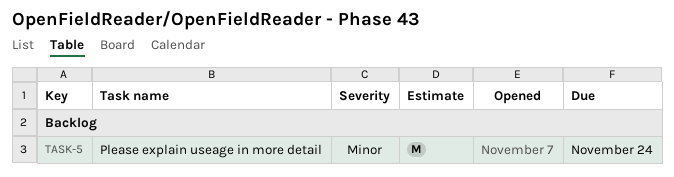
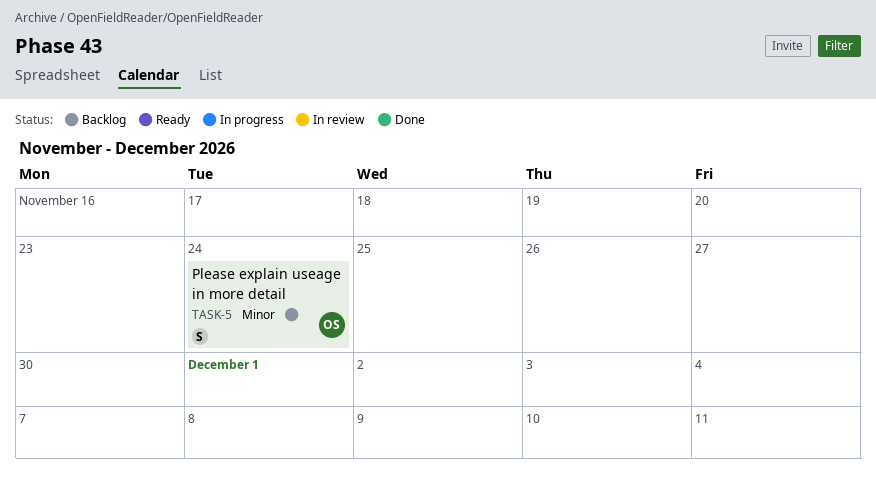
TASK-5, estimate: M -> S

